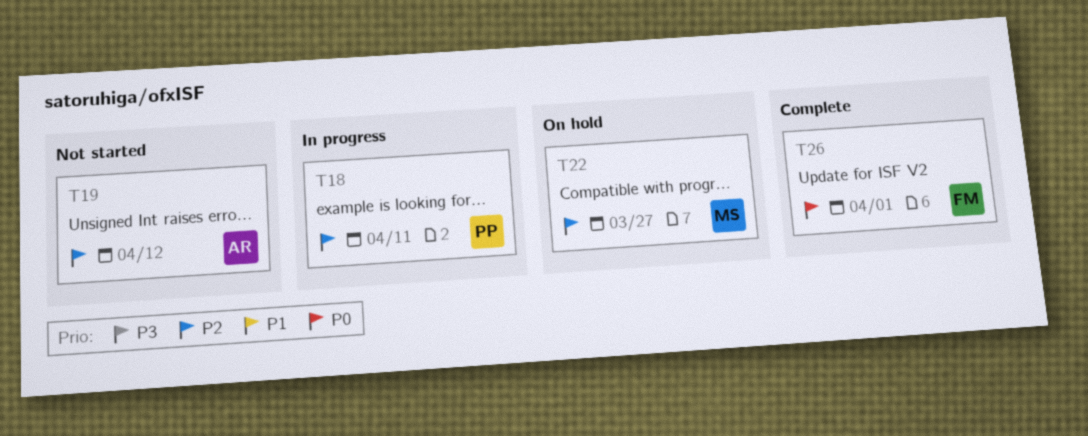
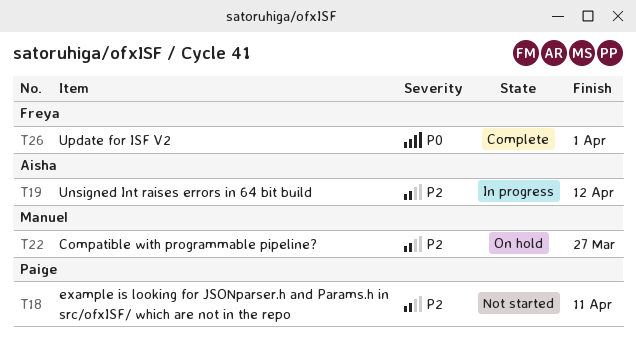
T18, status: In progress -> Not started
T19, status: Not started -> In progress

